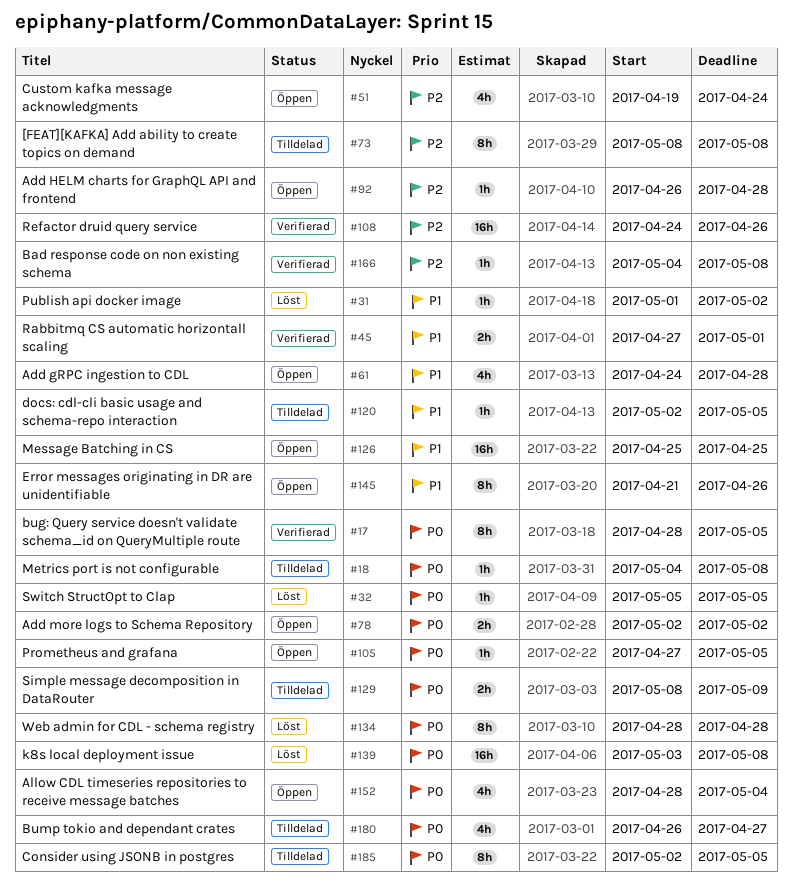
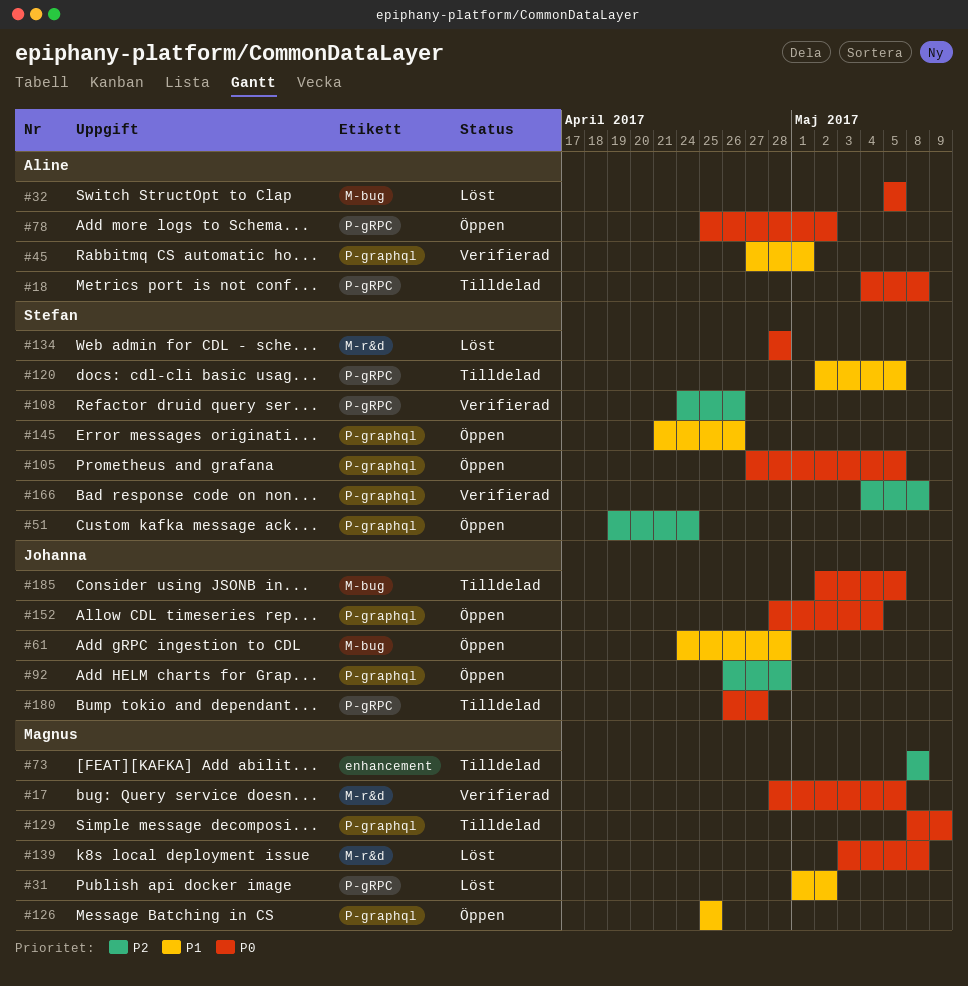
#78, start: May 2 -> Apr 25

